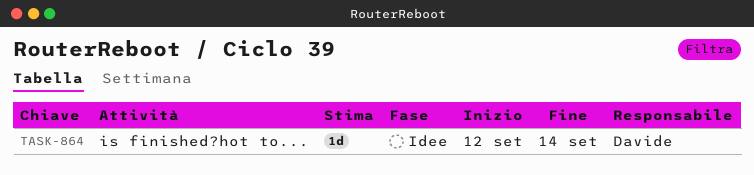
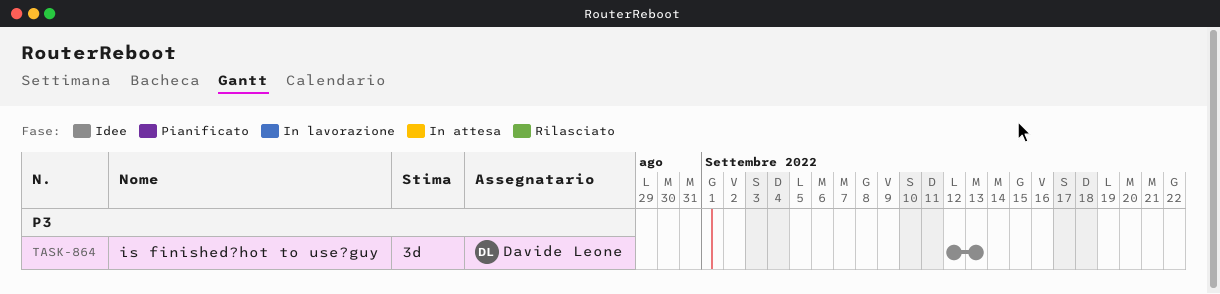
TASK-864, estimate: 1d -> 3d
TASK-864, due: Sep 14 -> Sep 13

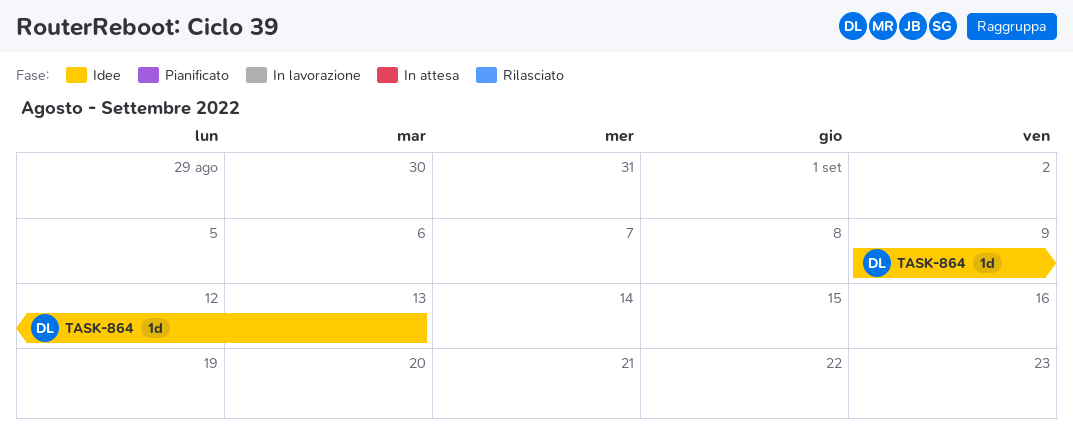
TASK-864, estimate: 3d -> 1d
TASK-864, start: Sep 12 -> Sep 9

